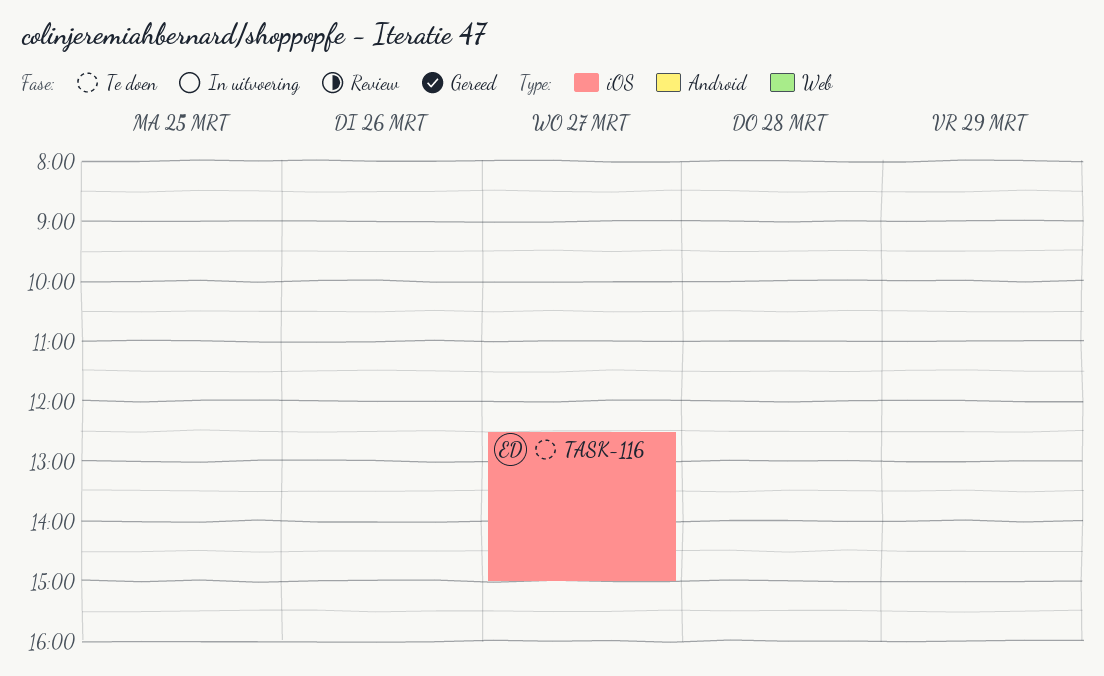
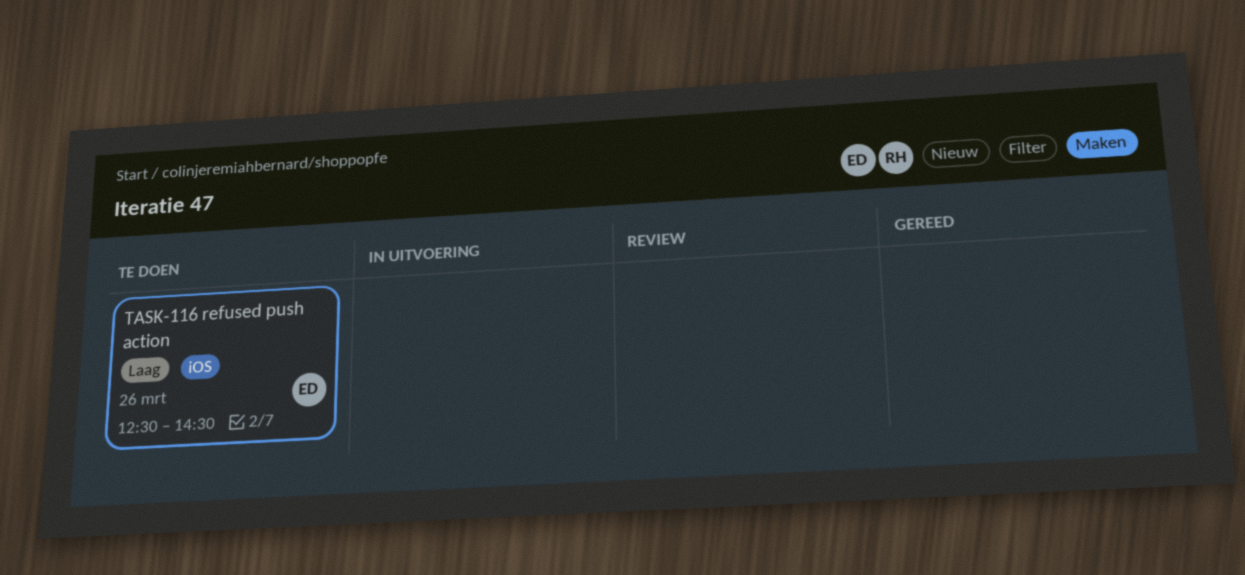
TASK-116, day: Mar 27 -> Mar 26
TASK-116, ends: 15:00 -> 14:30

